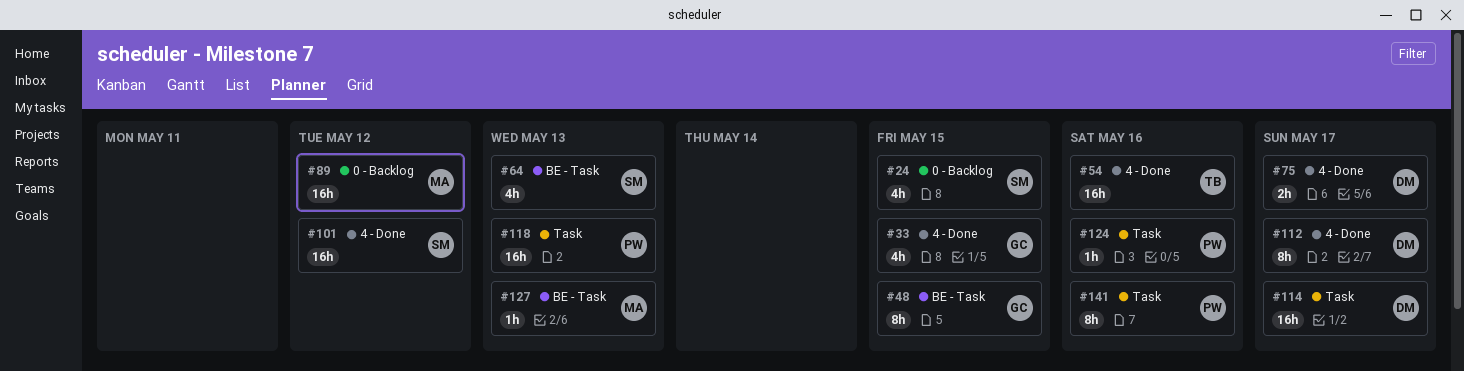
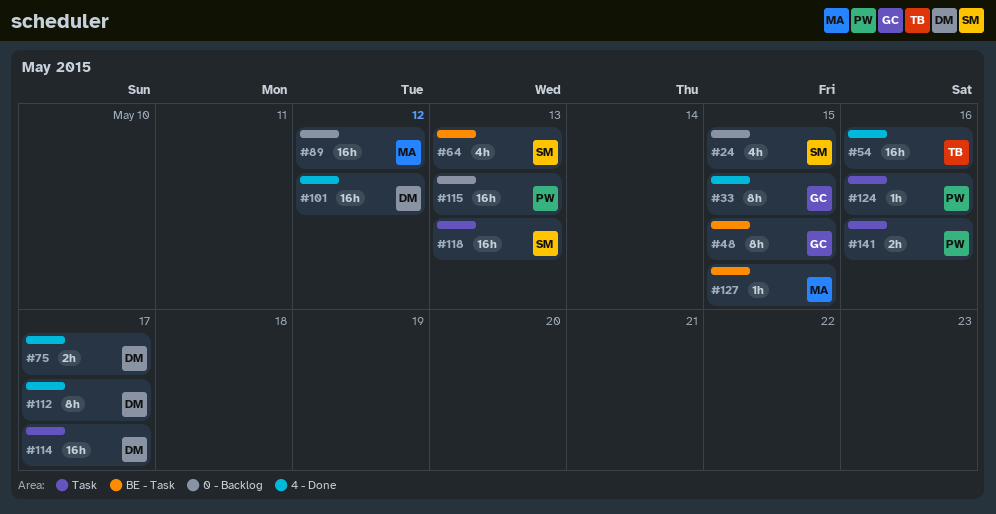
#33, estimate: 4h -> 8h
#101, owner: SM -> DM
#115: none -> present
#118, owner: PW -> SM
#127, due: May 13 -> May 15
#141, estimate: 8h -> 2h

